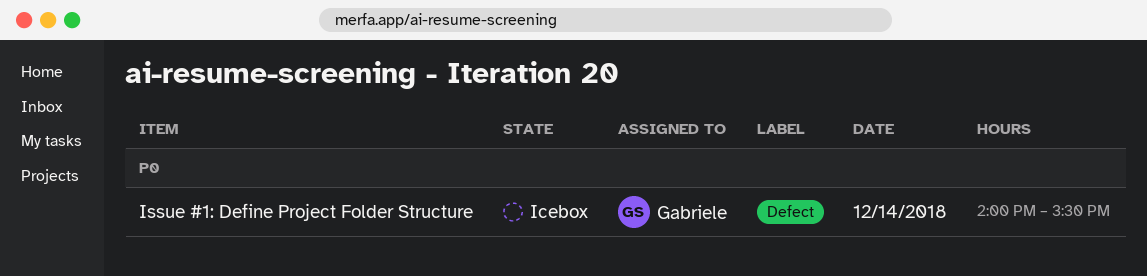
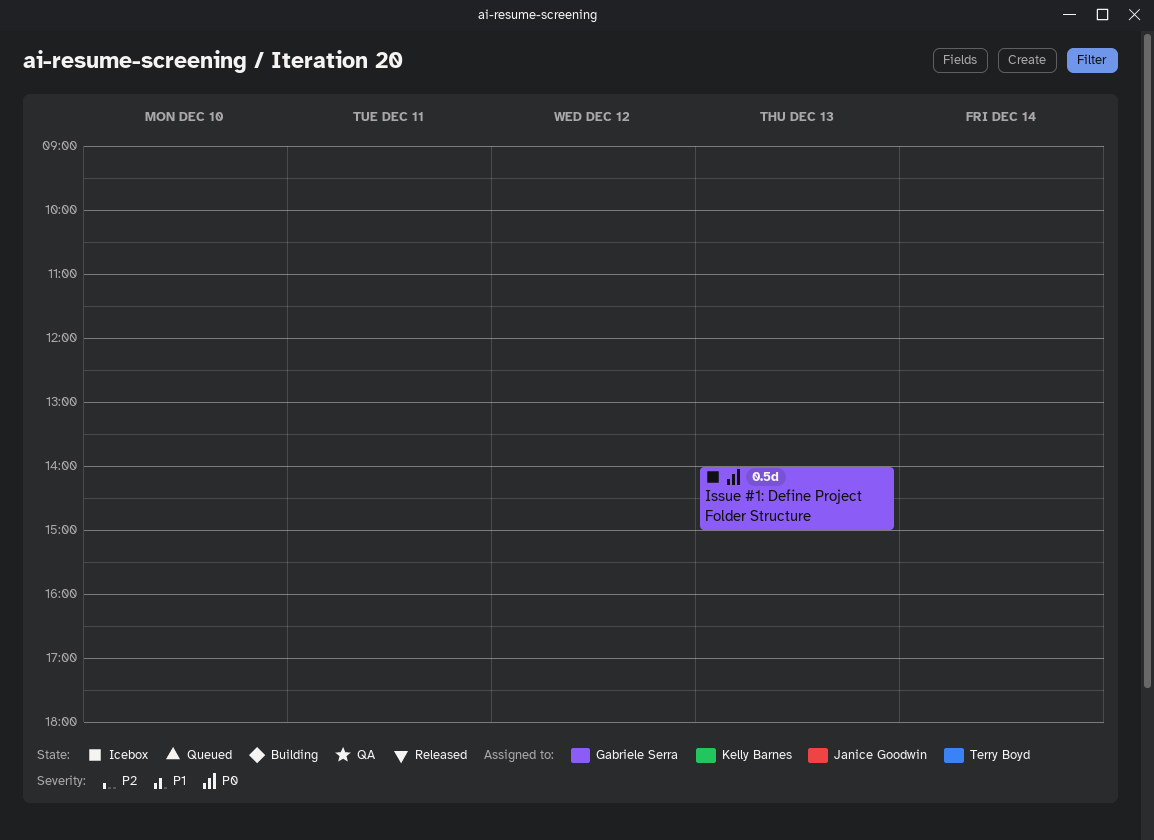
Issue #1: Define Project Folder Structure, day: Dec 14 -> Dec 13
Issue #1: Define Project Folder Structure, ends: 15:30 -> 15:00

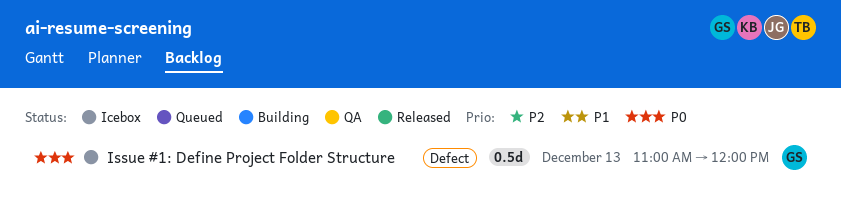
Issue #1: Define Project Folder Structure, begins: 14:00 -> 11:00
Issue #1: Define Project Folder Structure, ends: 15:00 -> 12:00

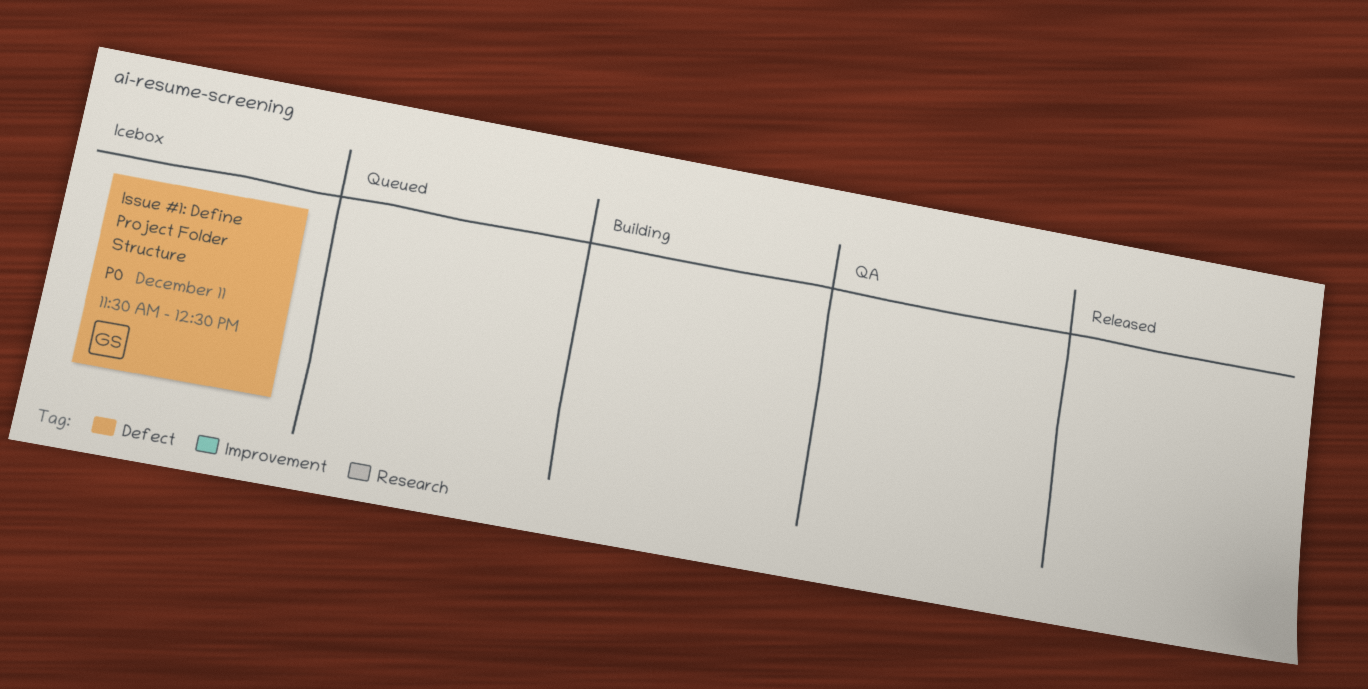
Issue #1: Define Project Folder Structure, day: Dec 13 -> Dec 11
Issue #1: Define Project Folder Structure, begins: 11:00 -> 11:30
Issue #1: Define Project Folder Structure, ends: 12:00 -> 12:30

